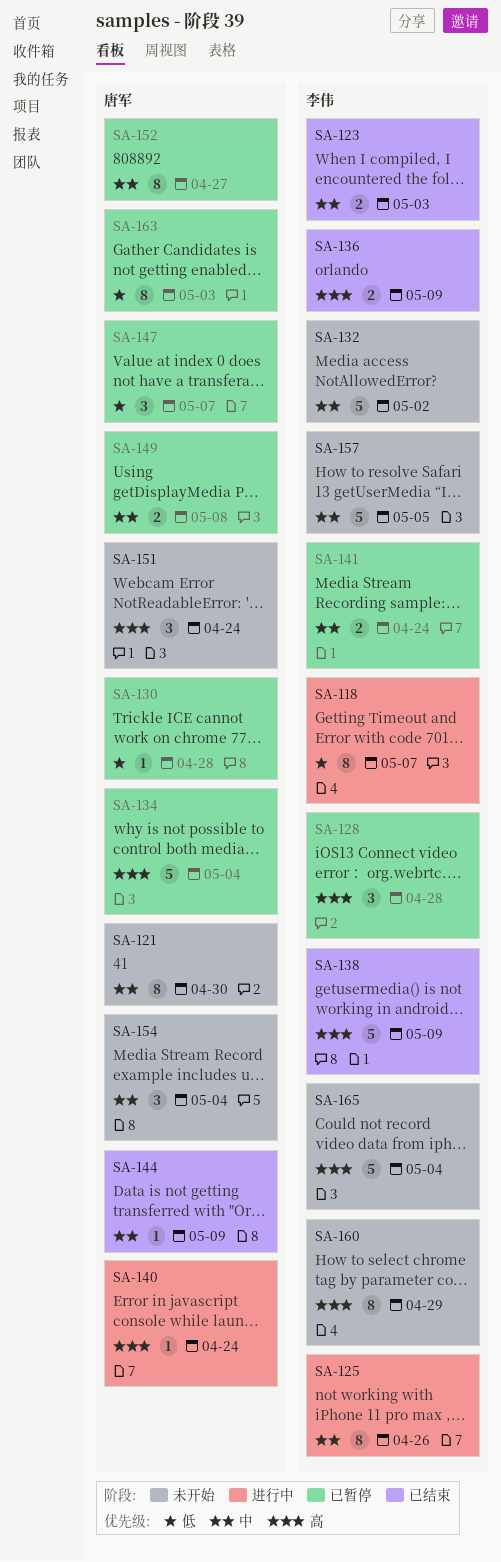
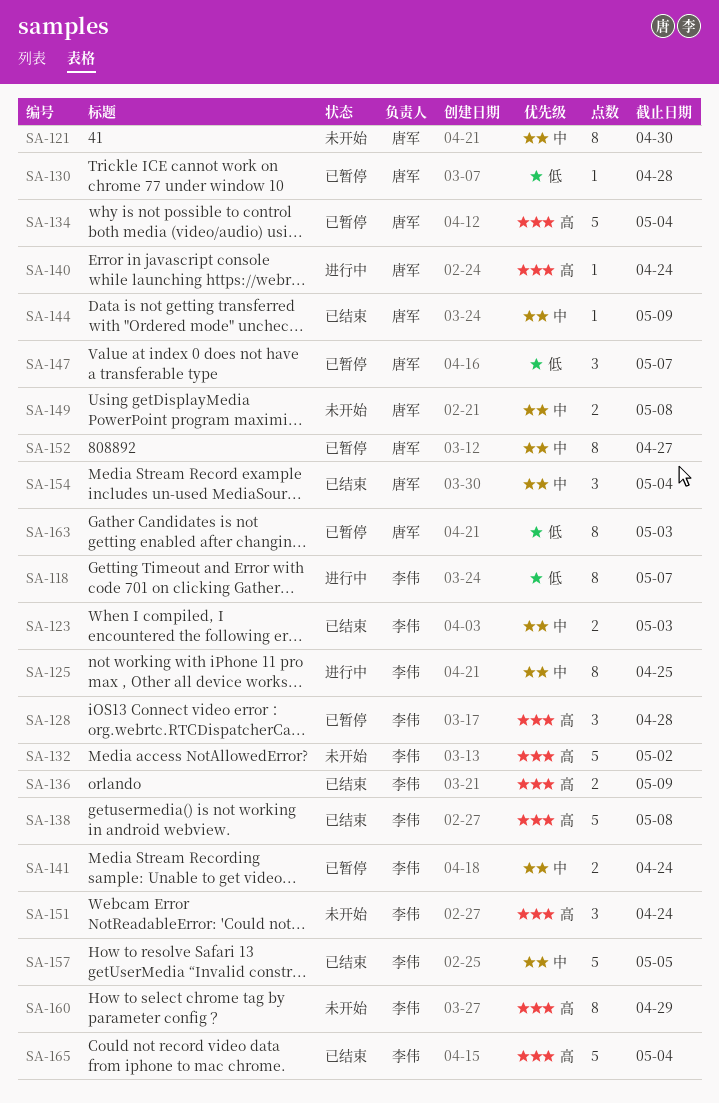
SA-125, due: Apr 26 -> Apr 25
SA-132, priority: 中 -> 高
SA-138, due: May 9 -> May 8
SA-149, status: 已暂停 -> 未开始
SA-151, owner: 唐军 -> 李伟
SA-154, status: 未开始 -> 已结束
SA-157, status: 未开始 -> 已结束
SA-165, status: 未开始 -> 已结束

